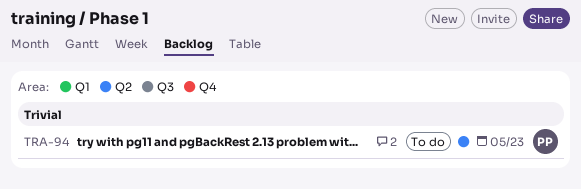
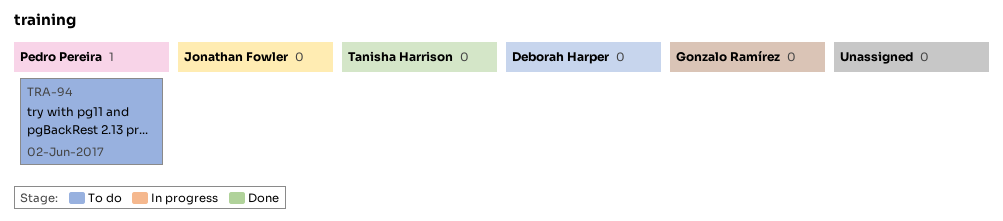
TRA-94, due: May 23 -> Jun 2

